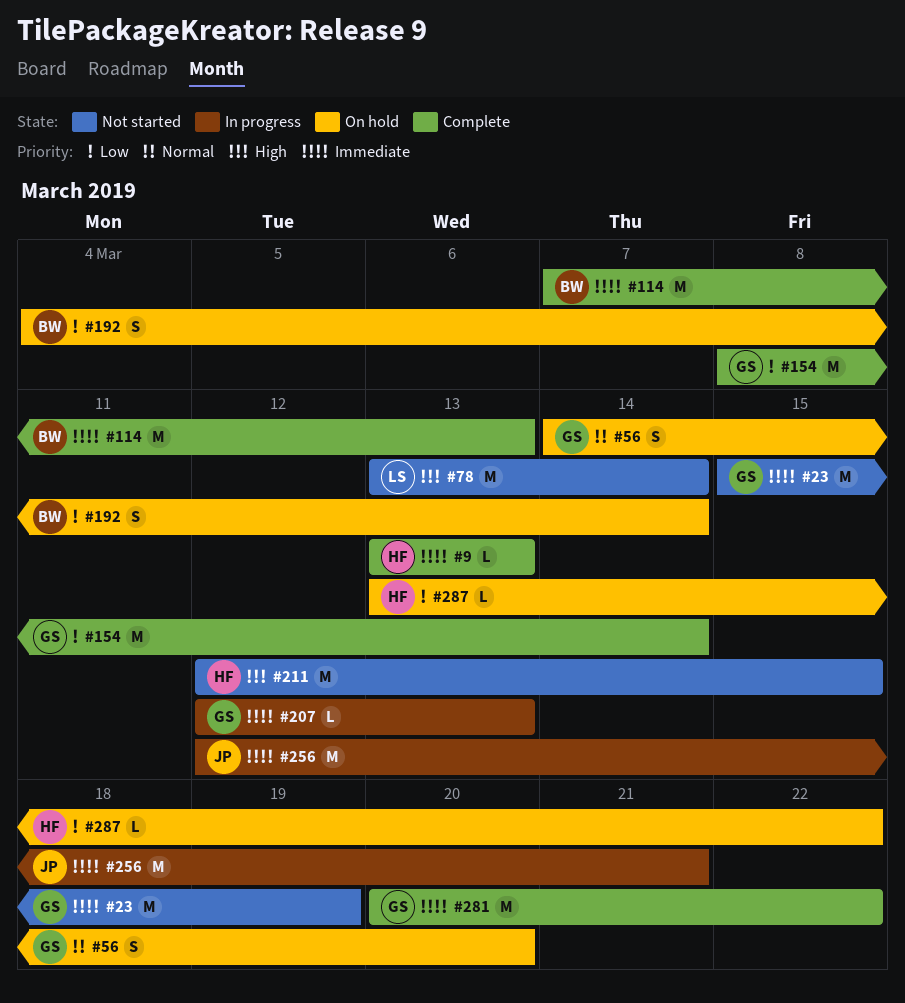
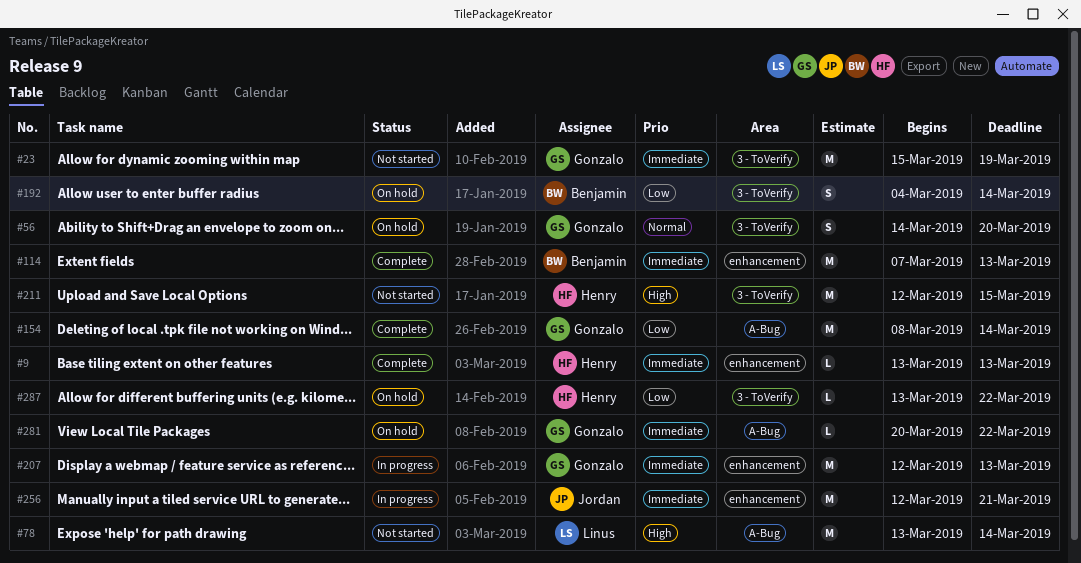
#207, estimate: L -> M
#281, status: Complete -> On hold
#281, estimate: M -> L

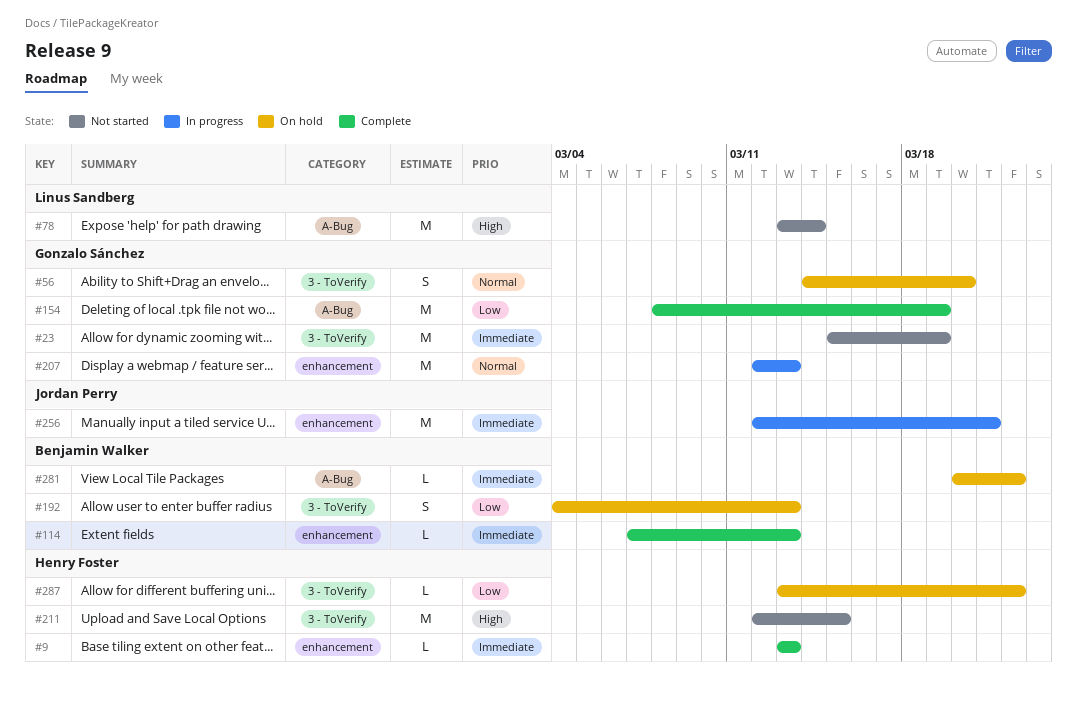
#114, estimate: M -> L
#154, due: Mar 14 -> Mar 19
#192, due: Mar 14 -> Mar 13
#207, priority: Immediate -> Normal
#281, owner: Gonzalo Sánchez -> Benjamin Walker

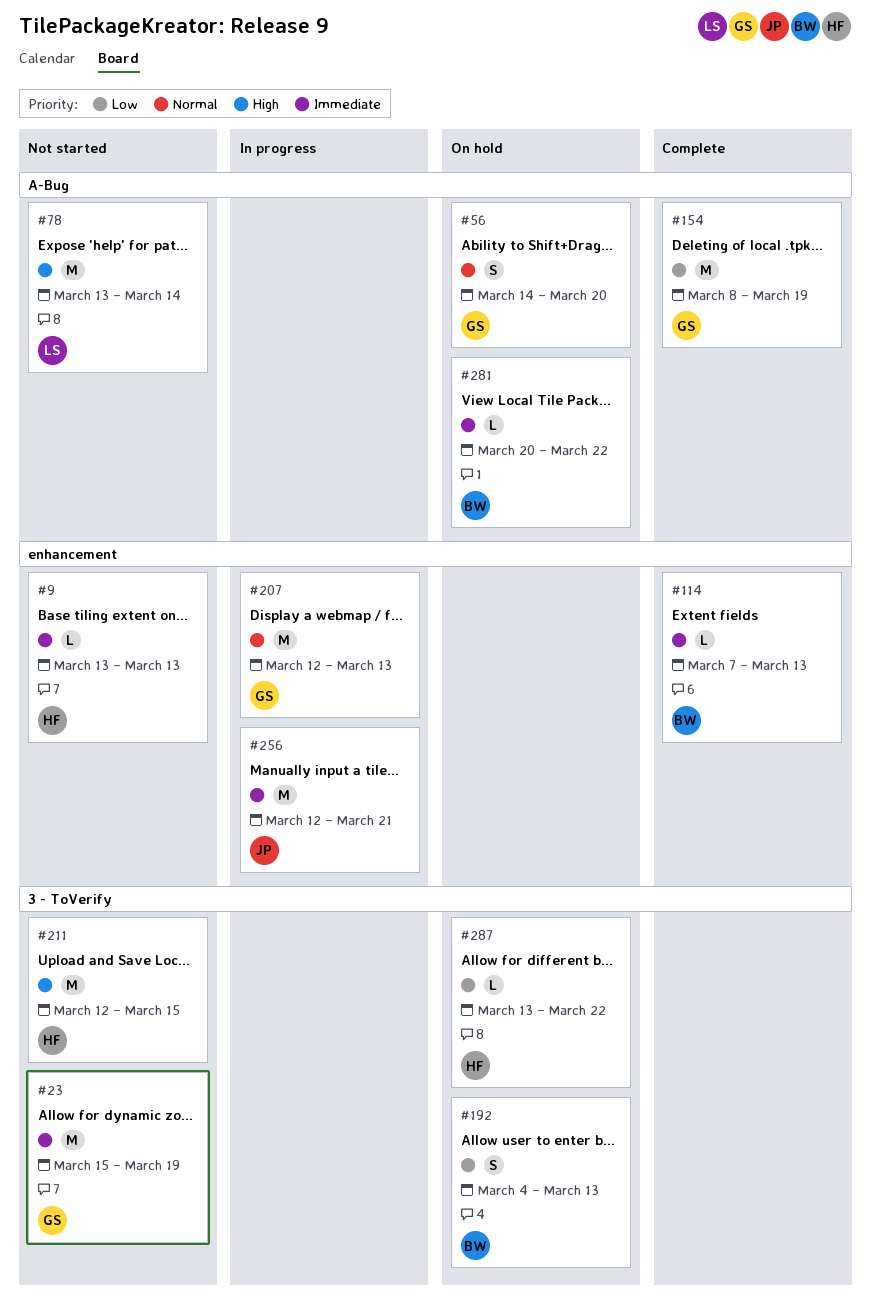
#9, status: Complete -> Not started
#56, label: 3 - ToVerify -> A-Bug

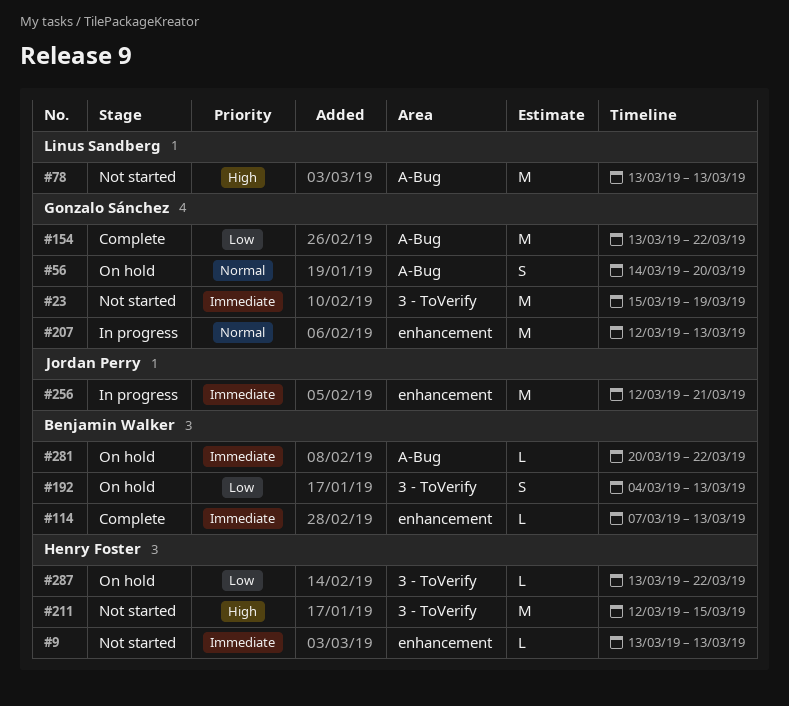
#78, due: Mar 14 -> Mar 13
#154, start: Mar 8 -> Mar 13
#154, due: Mar 19 -> Mar 22

